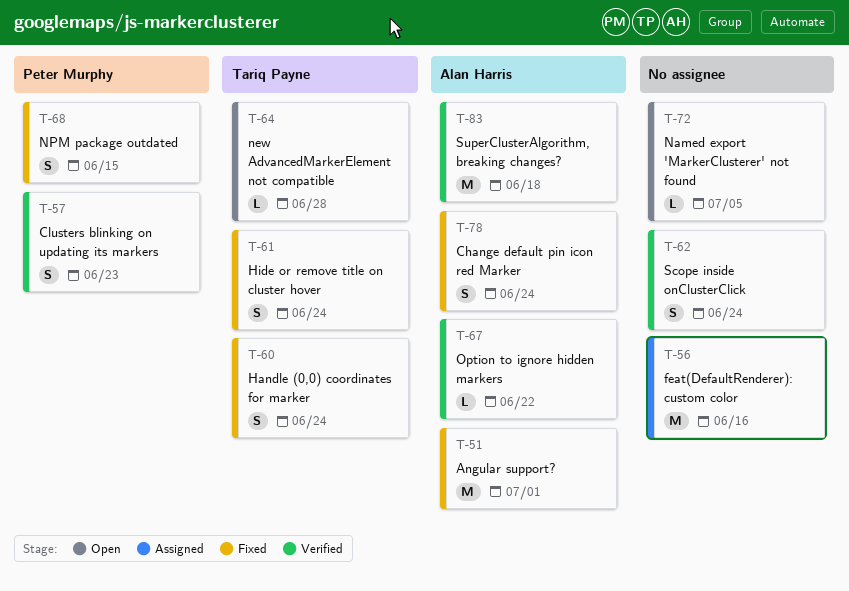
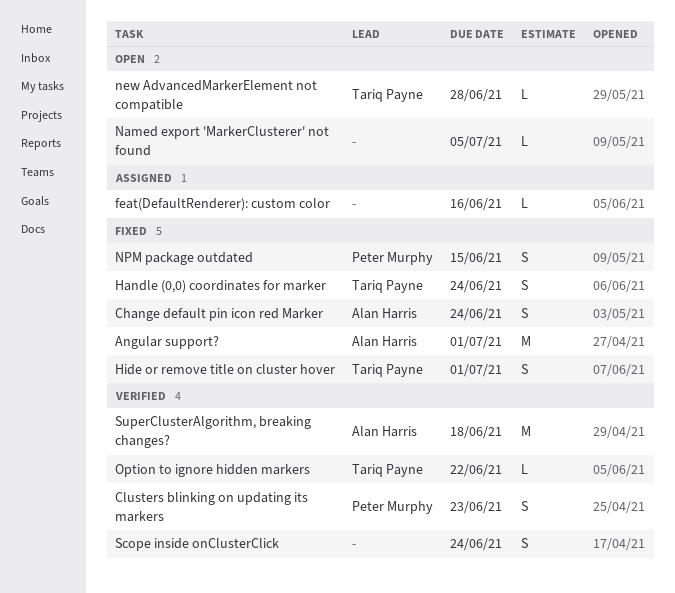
feat(DefaultRenderer): custom color, estimate: M -> L
Hide or remove title on cluster hover, due: Jun 24 -> Jul 1
Option to ignore hidden markers, owner: Alan Harris -> Tariq Payne

